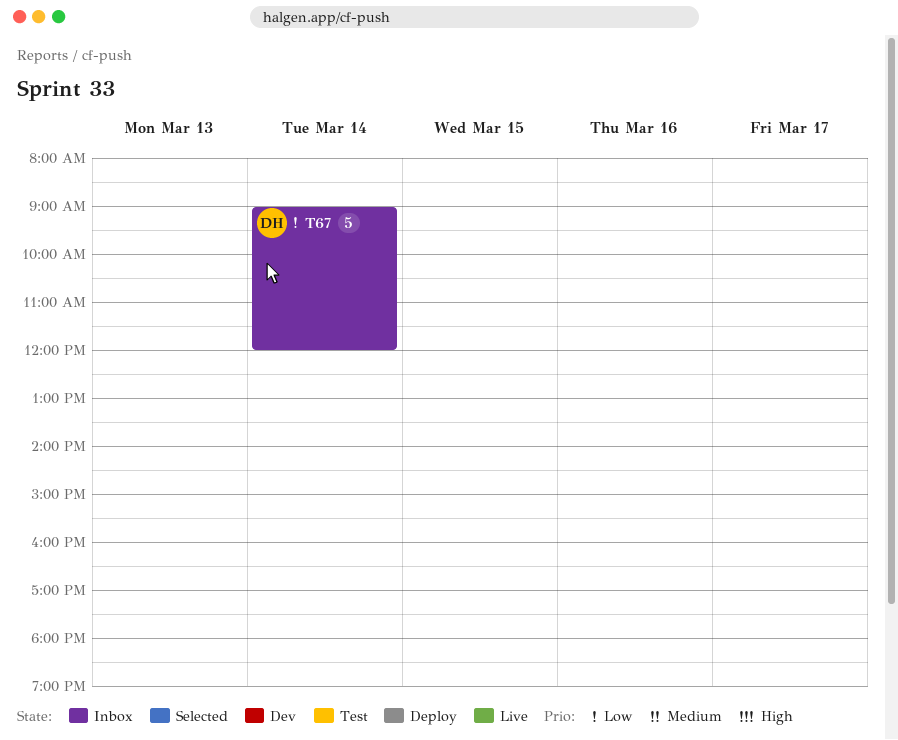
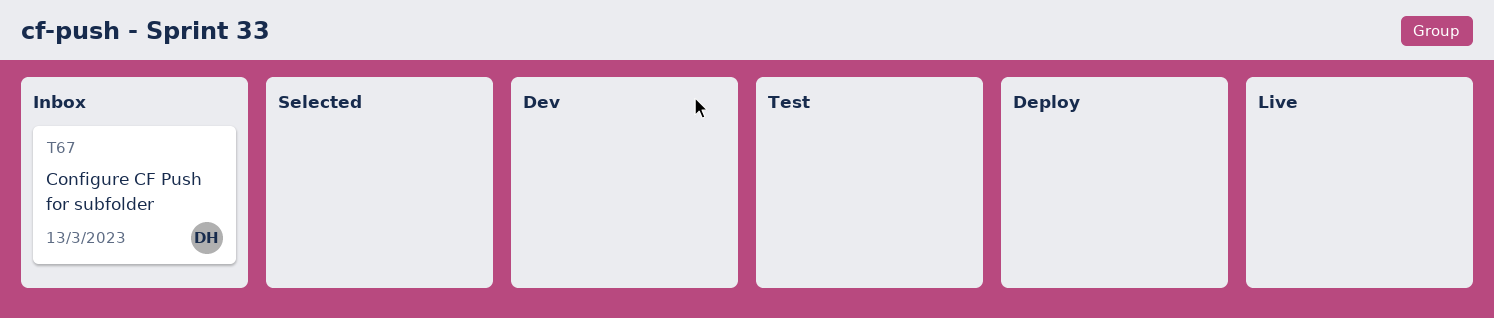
T67, day: Mar 14 -> Mar 13

